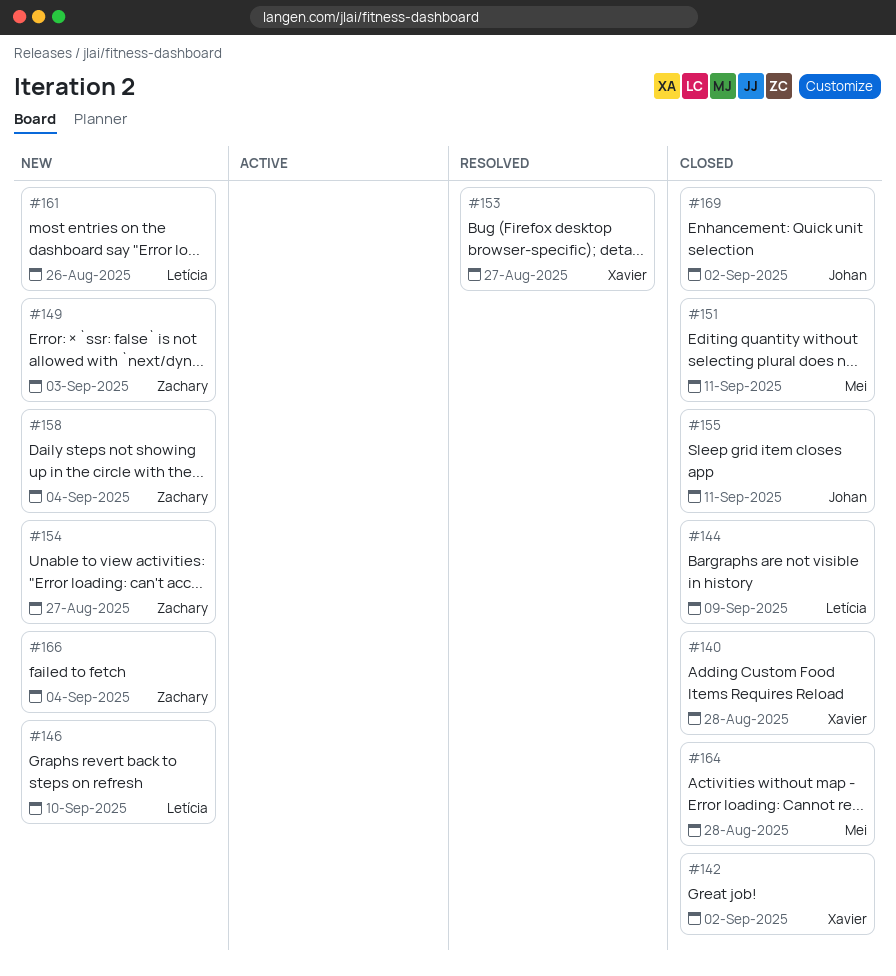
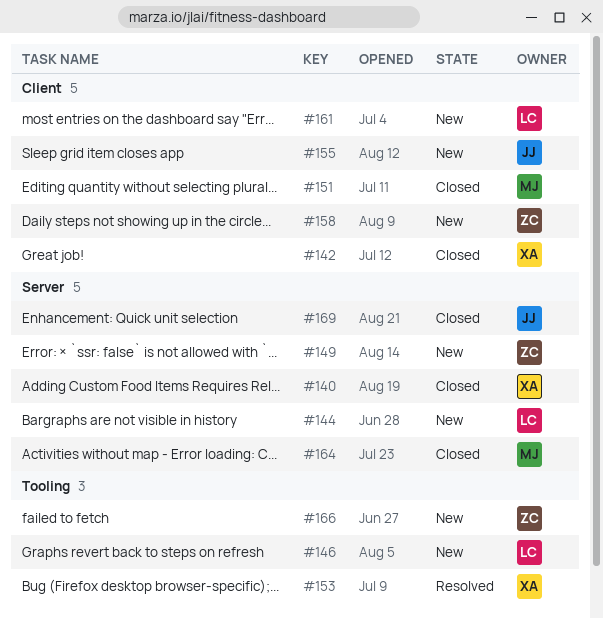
#144, status: Closed -> New
#154: present -> none
#155, status: Closed -> New

